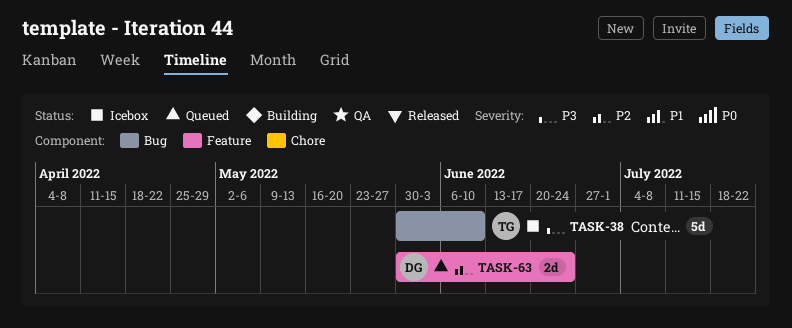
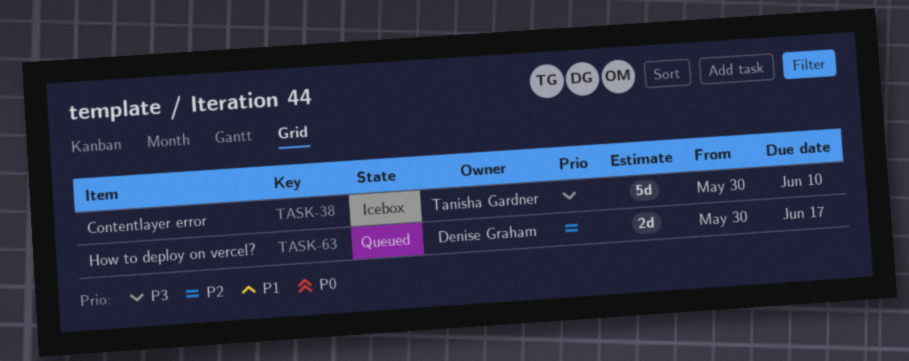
TASK-63, due: Jun 24 -> Jun 17

